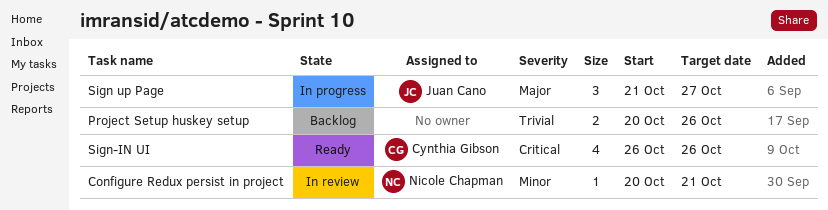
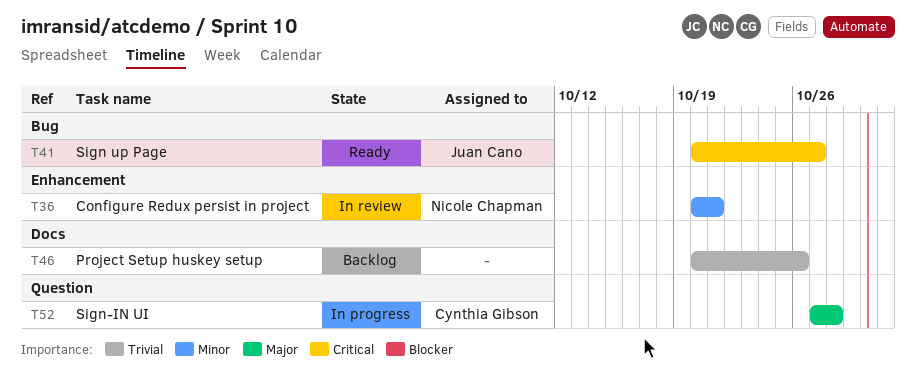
Sign up Page, status: In progress -> Ready
Sign up Page, priority: Major -> Critical
Sign up Page, start: Oct 21 -> Oct 20
Sign-IN UI, status: Ready -> In progress
Sign-IN UI, priority: Critical -> Major
Sign-IN UI, start: Oct 26 -> Oct 27
Sign-IN UI, due: Oct 26 -> Oct 28

